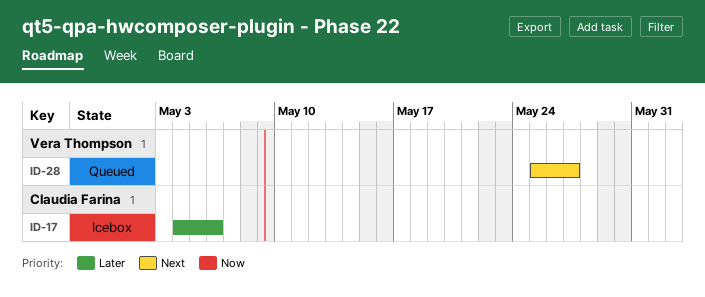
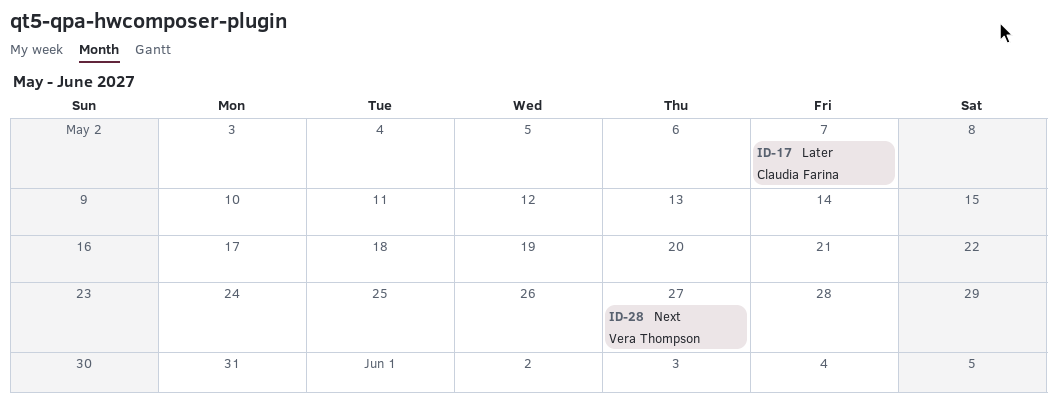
ID-17, due: May 6 -> May 7

